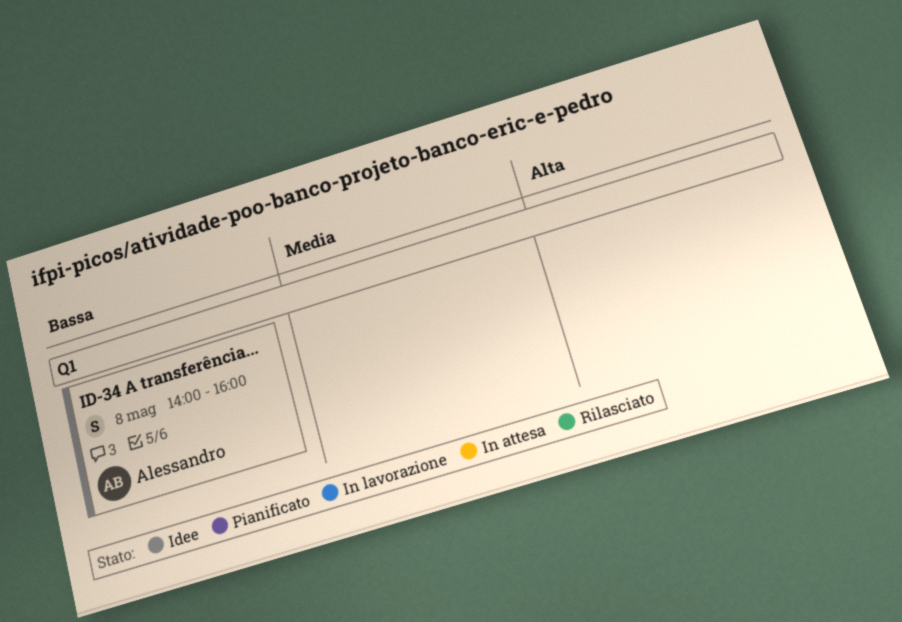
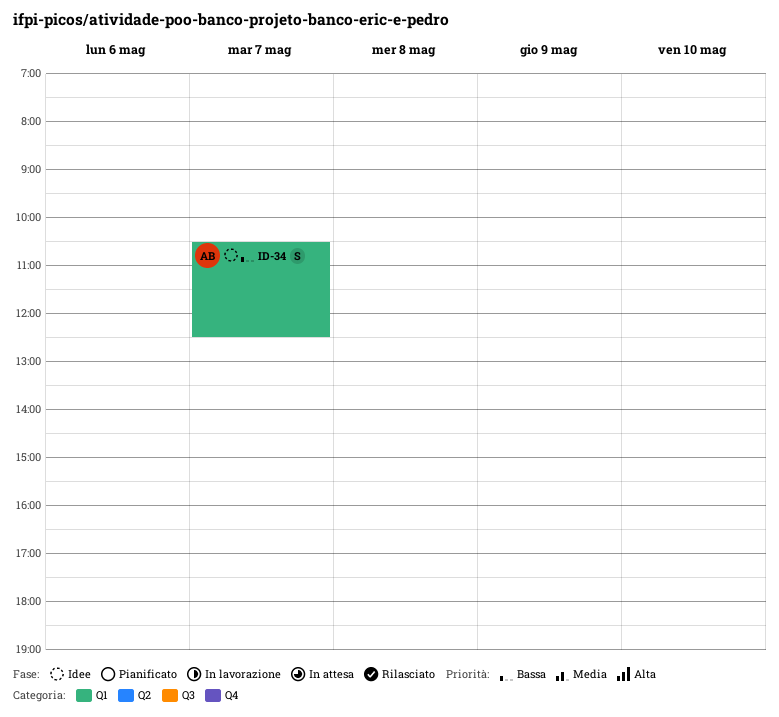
ID-34, day: May 8 -> May 7
ID-34, begins: 14:00 -> 10:30
ID-34, ends: 16:00 -> 12:30

